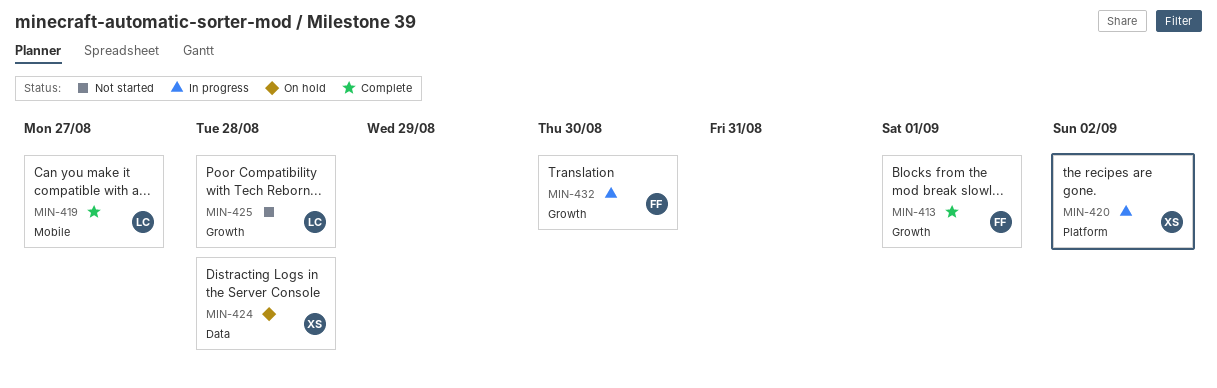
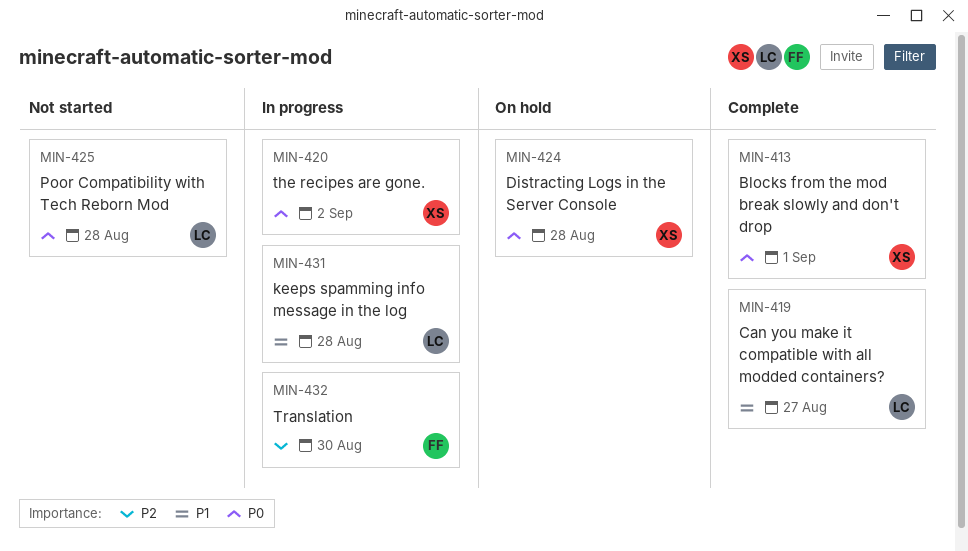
MIN-413, owner: FF -> XS
MIN-431: none -> present

